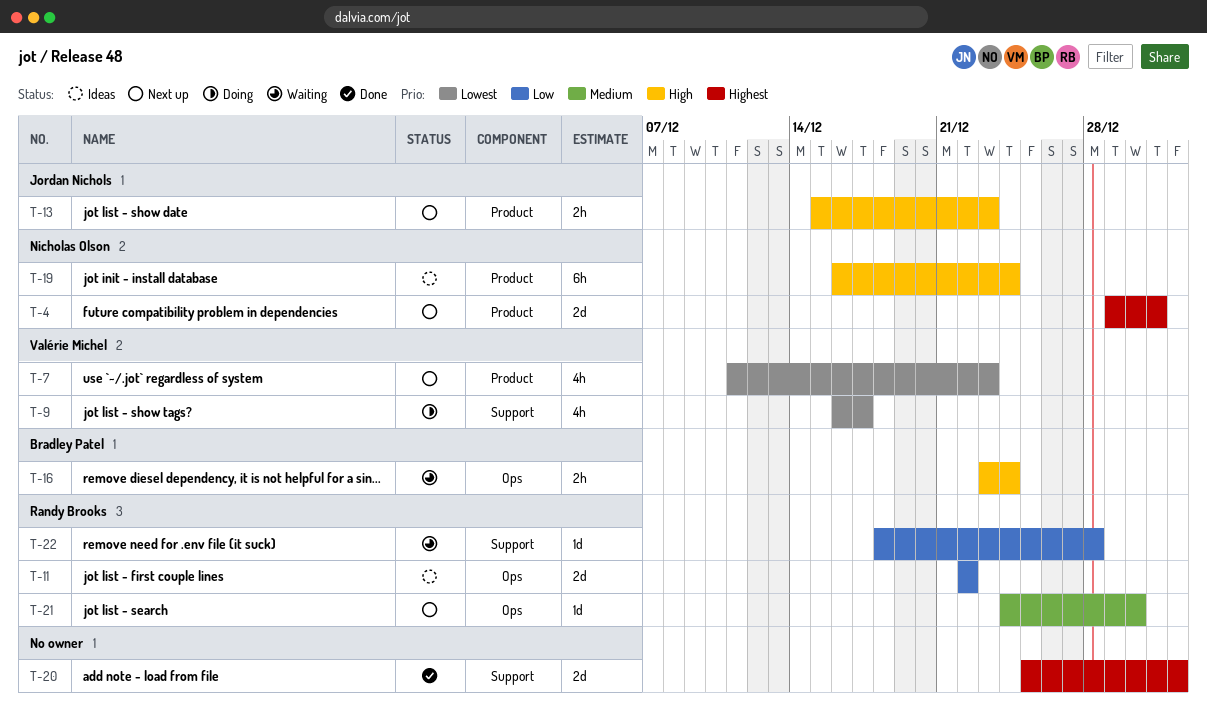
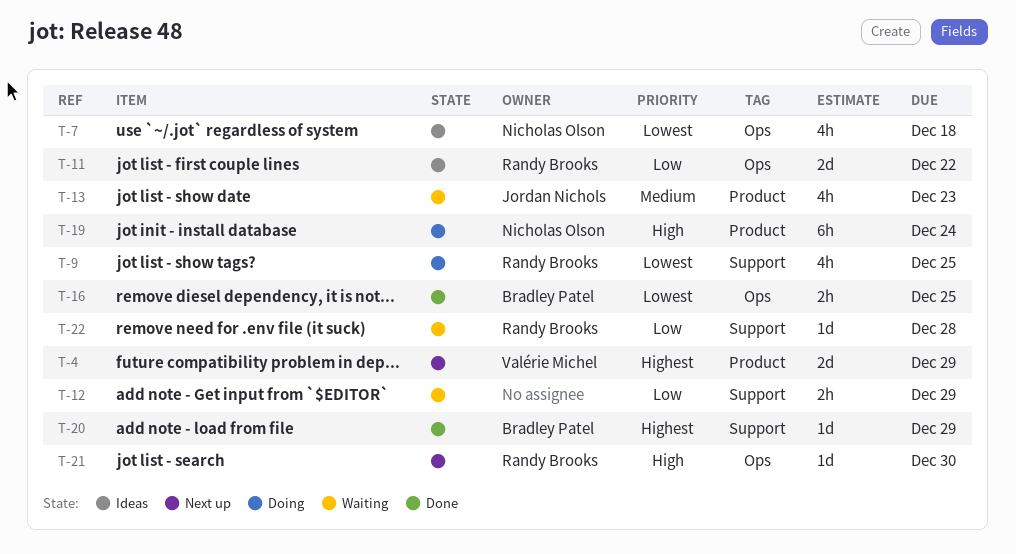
T-4, owner: Nicholas Olson -> Valérie Michel
T-4, due: Dec 31 -> Dec 29
T-7, status: Next up -> Ideas
T-7, owner: Valérie Michel -> Nicholas Olson
T-7, label: Product -> Ops
T-7, due: Dec 23 -> Dec 18
T-9, owner: Valérie Michel -> Randy Brooks
T-9, due: Dec 17 -> Dec 25
T-12: none -> present
T-13, status: Next up -> Waiting
T-13, priority: High -> Medium
T-13, estimate: 2h -> 4h
T-16, status: Waiting -> Done
T-16, priority: High -> Lowest
T-16, due: Dec 24 -> Dec 25
T-19, status: Ideas -> Doing
T-20, owner: none -> Bradley Patel
T-20, estimate: 2d -> 1d
T-20, due: Jan 1 -> Dec 29
T-21, priority: Medium -> High

